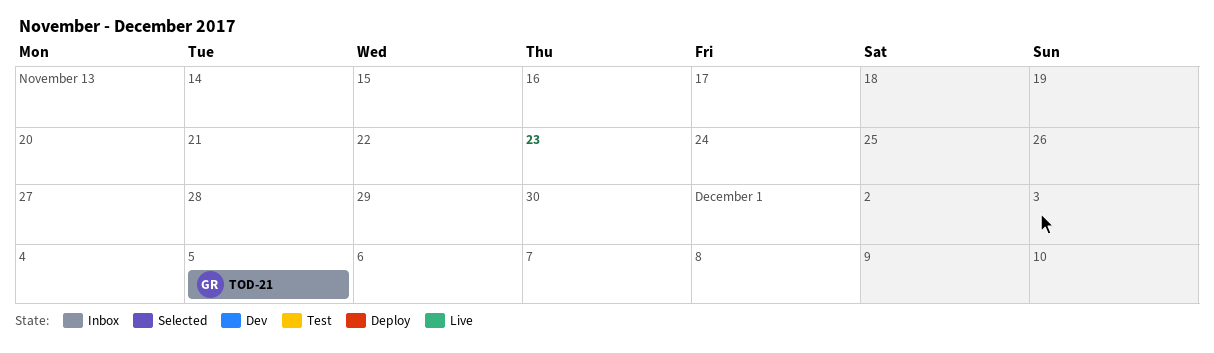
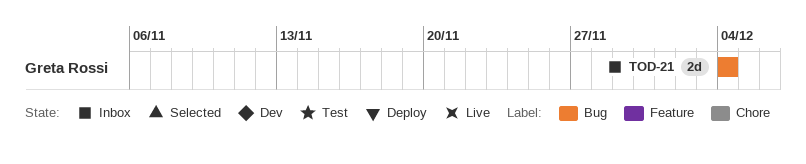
TOD-21, start: Dec 5 -> Dec 4
TOD-21, due: Dec 5 -> Dec 4

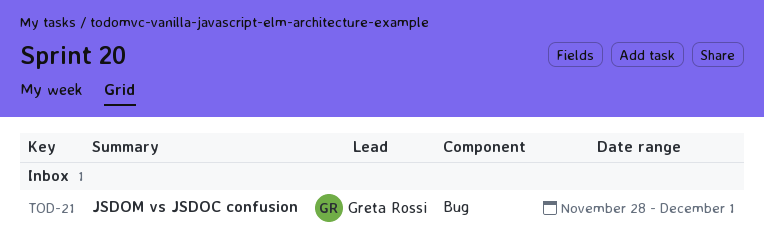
TOD-21, start: Dec 4 -> Nov 28
TOD-21, due: Dec 4 -> Dec 1

